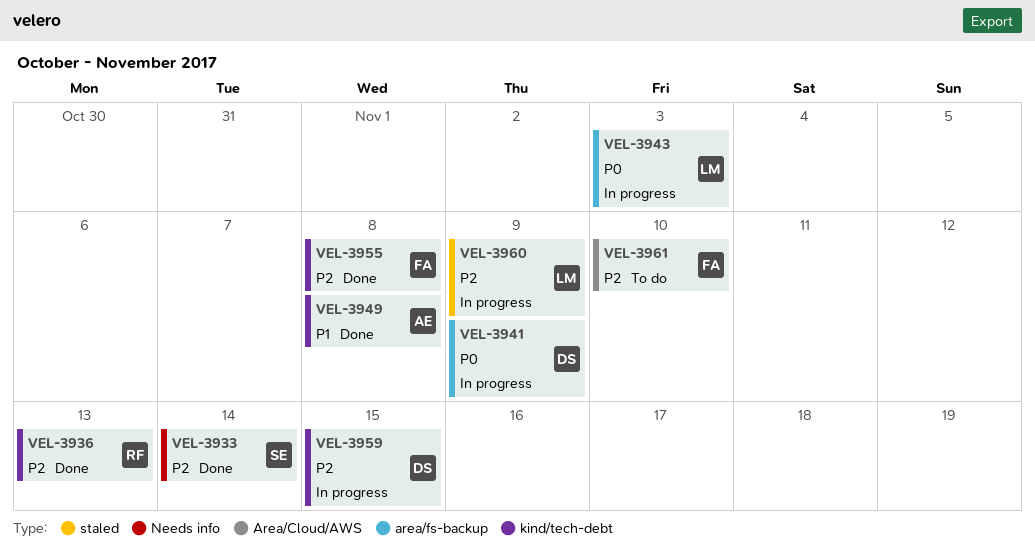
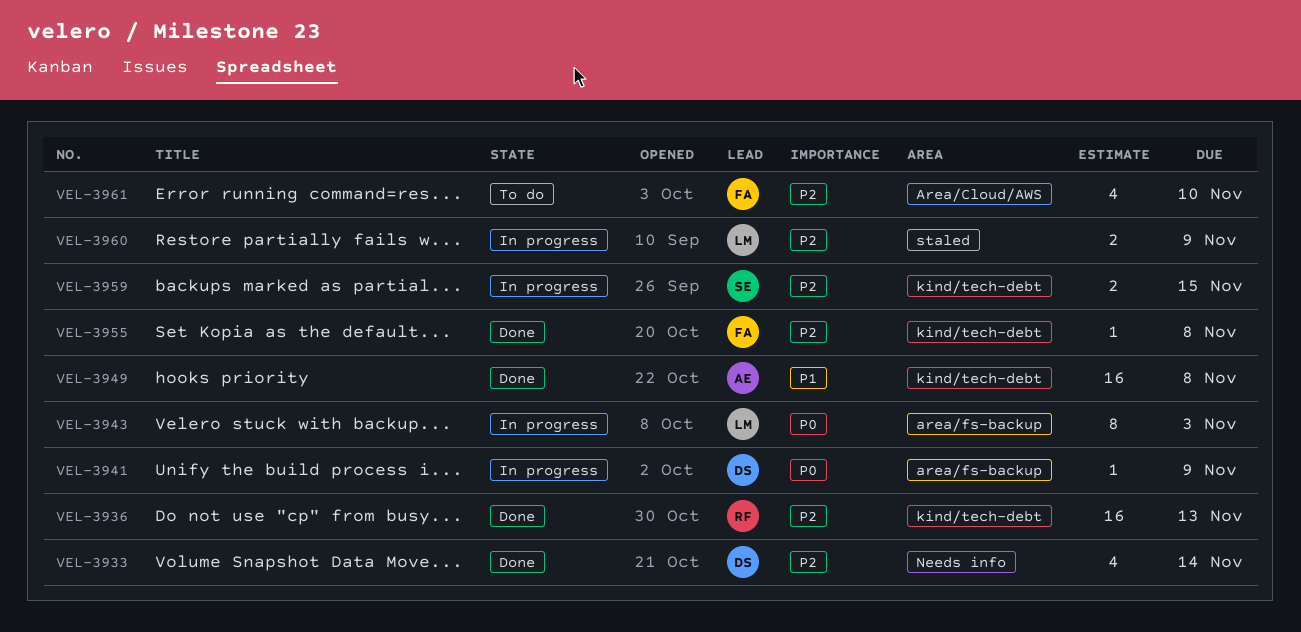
VEL-3933, owner: SE -> DS
VEL-3959, owner: DS -> SE

